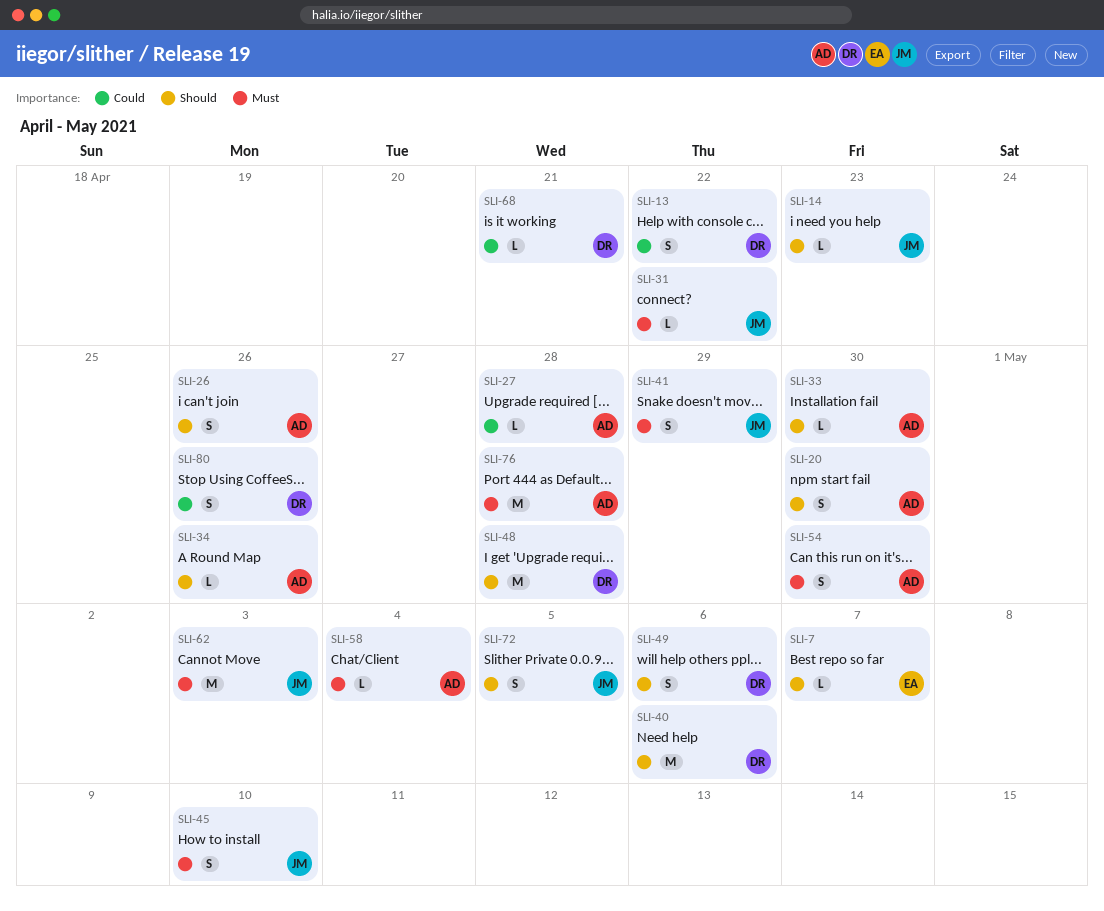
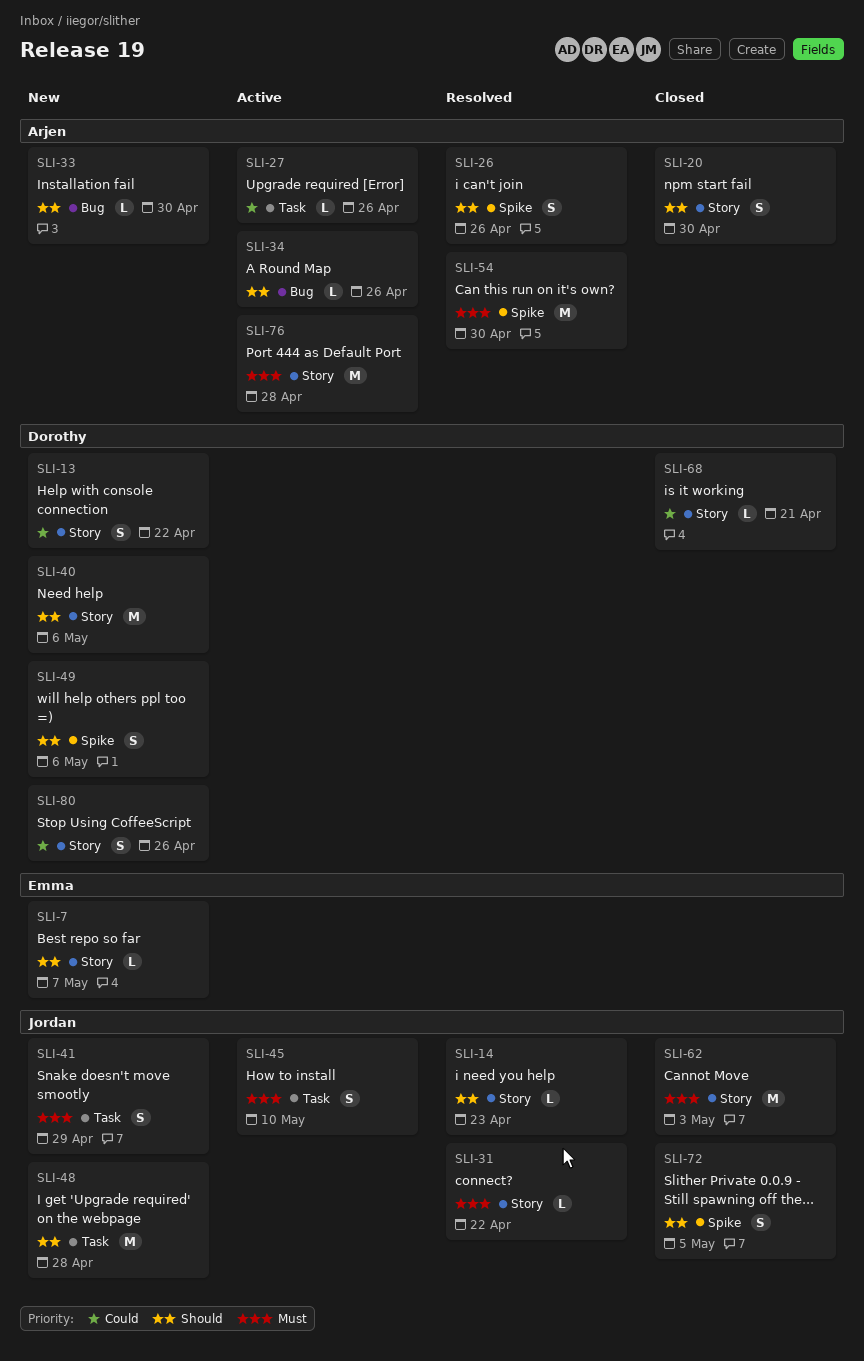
SLI-27, due: Apr 28 -> Apr 26
SLI-48, owner: Dorothy -> Jordan
SLI-54, estimate: S -> M
SLI-58: present -> none

